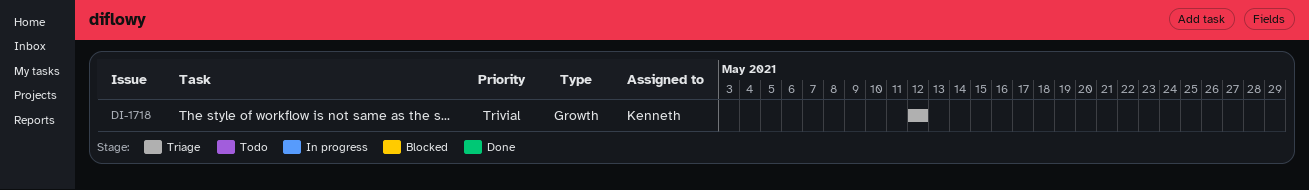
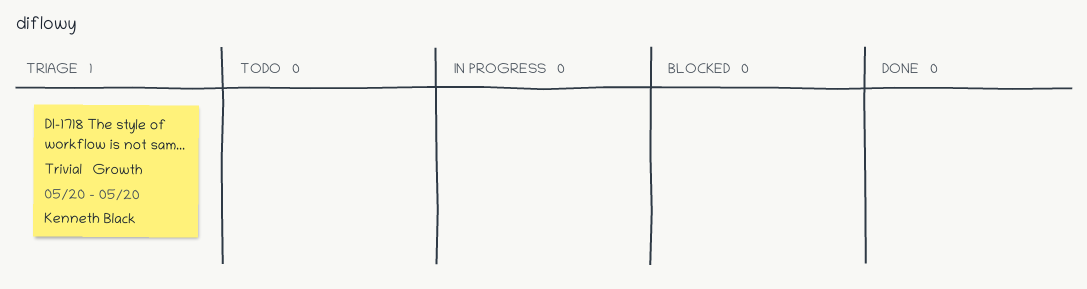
DI-1718, start: May 12 -> May 20
DI-1718, due: May 12 -> May 20

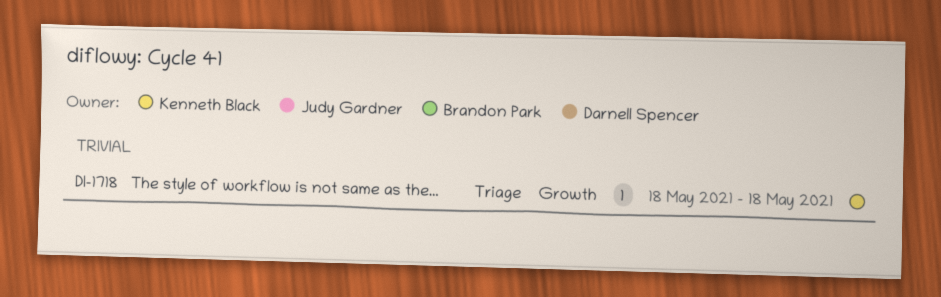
DI-1718, start: May 20 -> May 18
DI-1718, due: May 20 -> May 18

